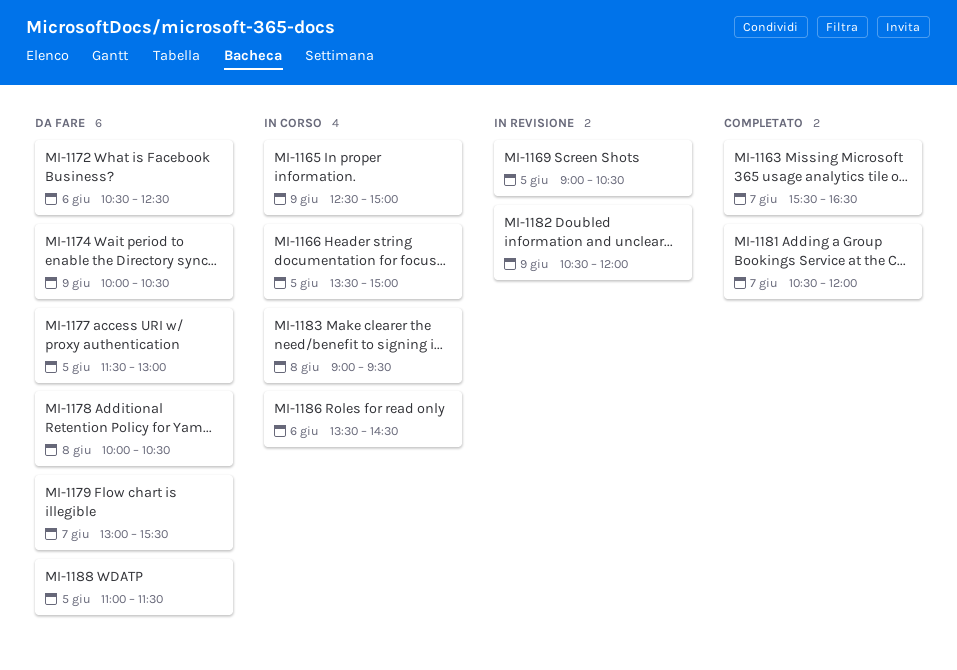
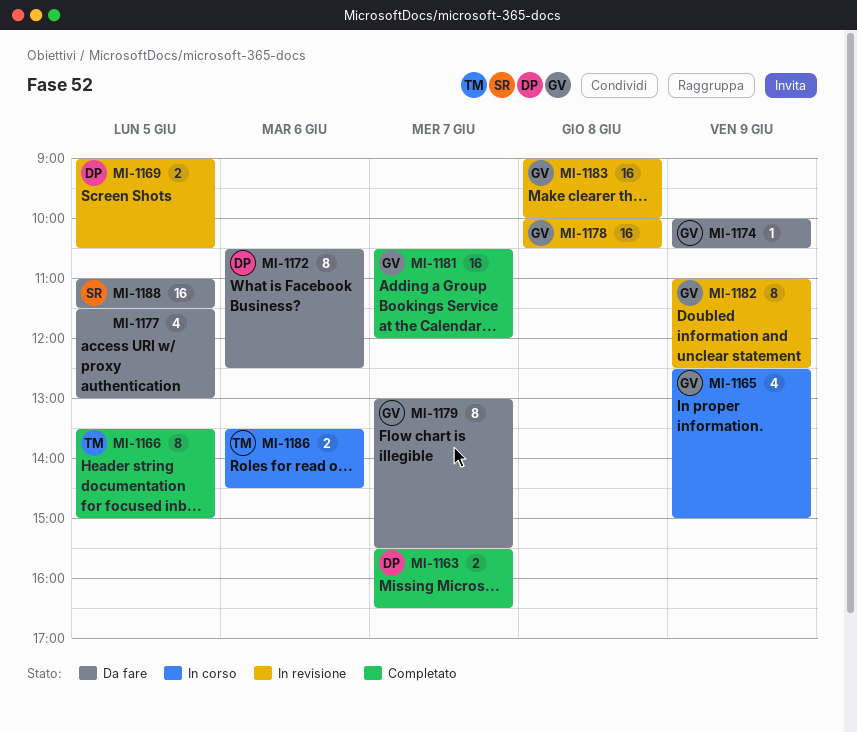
MI-1166, status: In corso -> Completato
MI-1178, status: Da fare -> In revisione
MI-1182, begins: 10:30 -> 11:00
MI-1182, ends: 12:00 -> 12:30
MI-1183, status: In corso -> In revisione
MI-1183, ends: 09:30 -> 10:00

